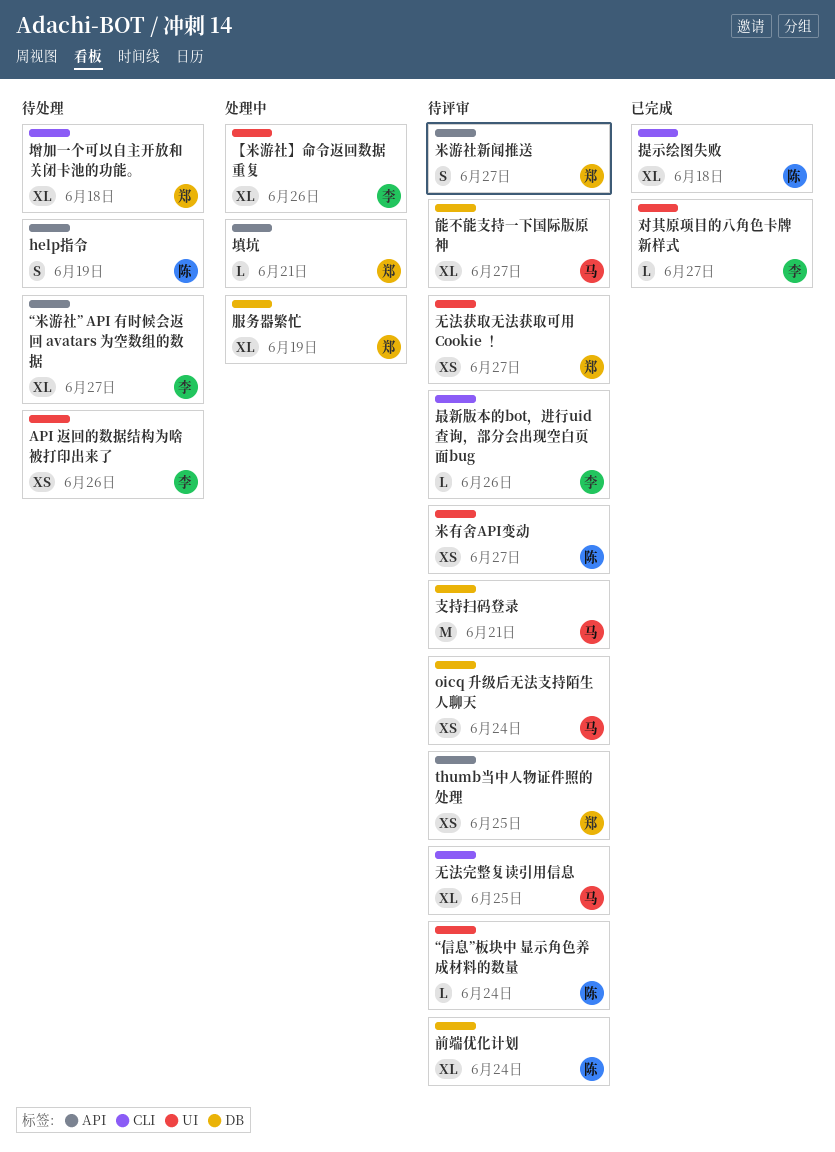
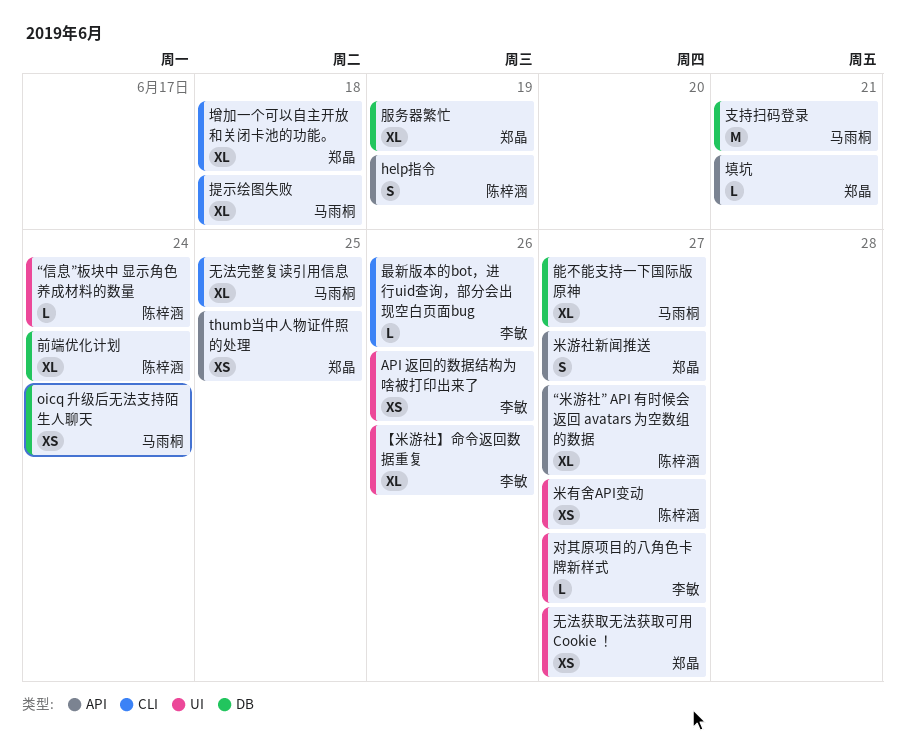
“米游社” API 有时候会返回 avatars 为空数组的数据, owner: 李敏 -> 陈梓涵
提示绘图失败, owner: 陈梓涵 -> 马雨桐

